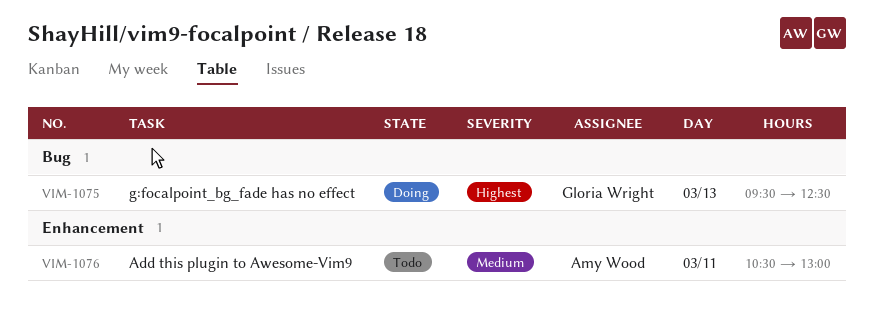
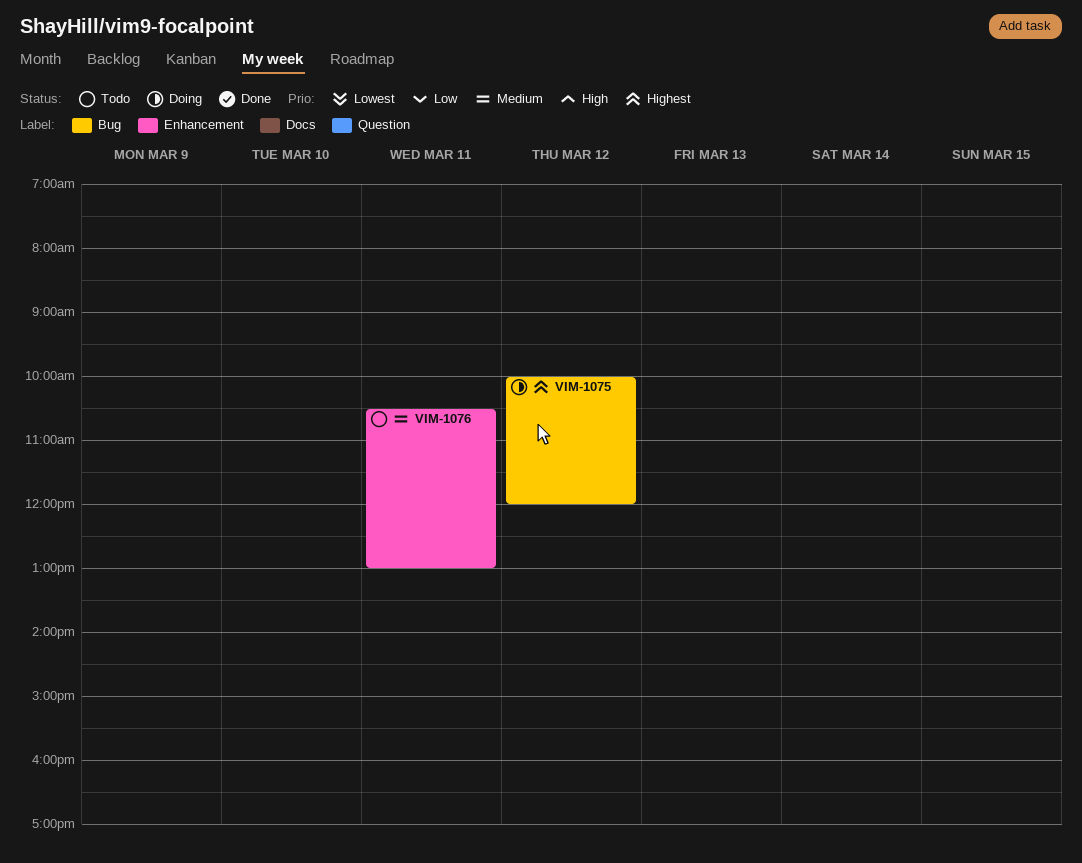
VIM-1075, day: Mar 13 -> Mar 12
VIM-1075, begins: 09:30 -> 10:00
VIM-1075, ends: 12:30 -> 12:00

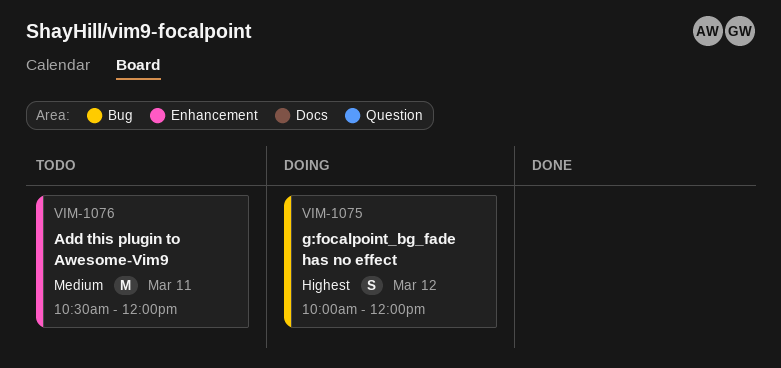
VIM-1076, ends: 13:00 -> 12:00

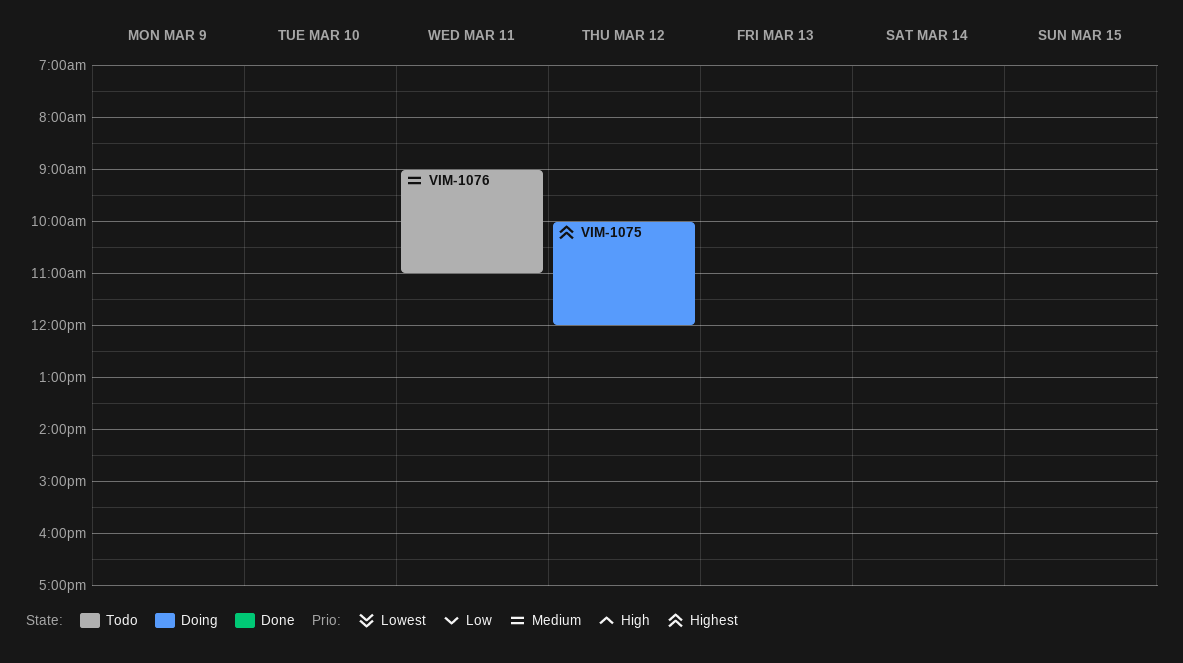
VIM-1076, begins: 10:30 -> 09:00
VIM-1076, ends: 12:00 -> 11:00

